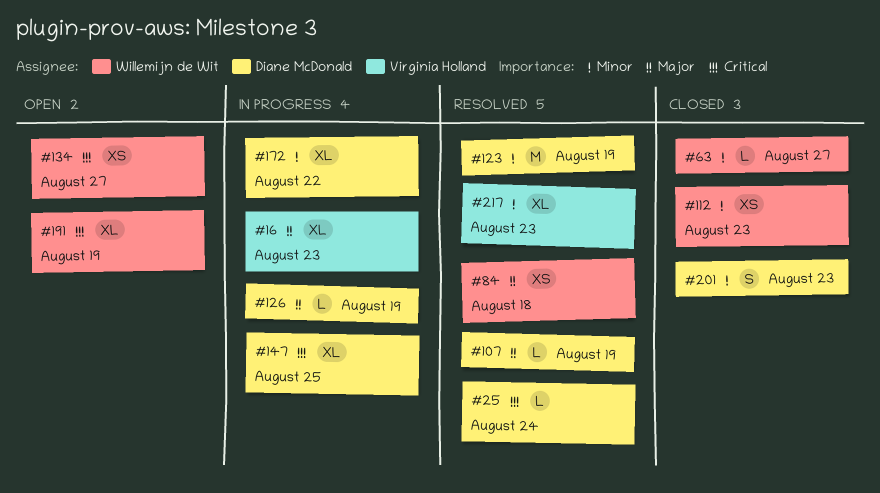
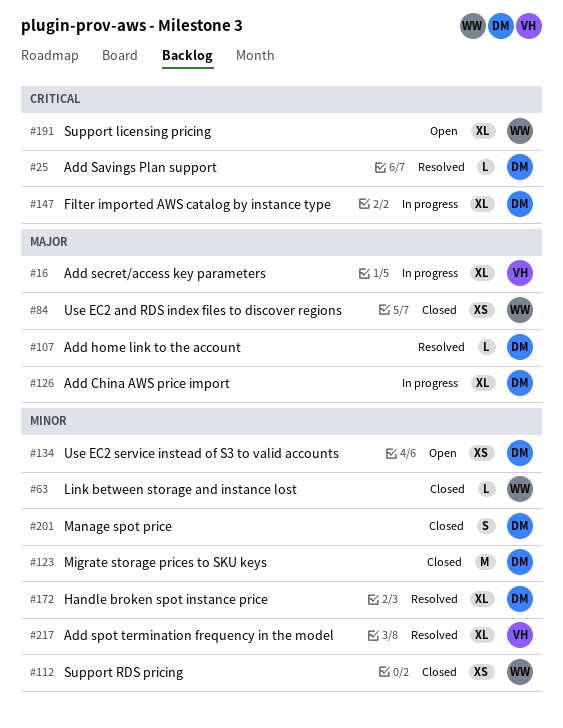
#84, status: Resolved -> Closed
#123, status: Resolved -> Closed
#126, estimate: L -> XL
#134, owner: Willemijn de Wit -> Diane McDonald
#134, priority: Critical -> Minor
#172, status: In progress -> Resolved

